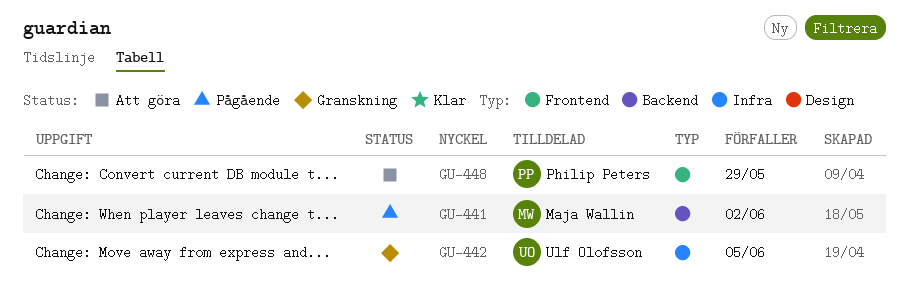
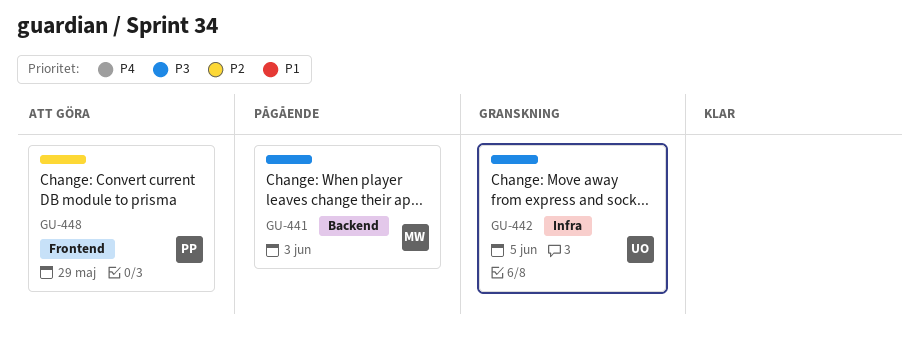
GU-441, due: Jun 2 -> Jun 3

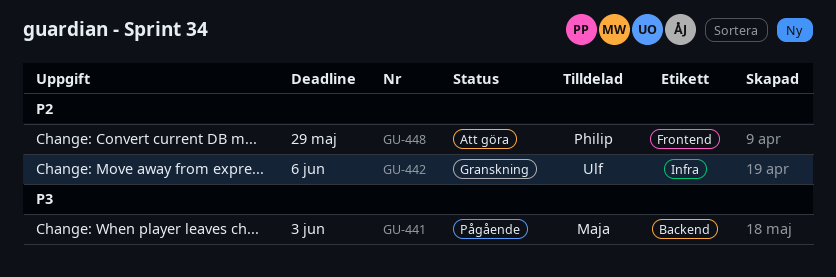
GU-442, priority: P3 -> P2
GU-442, due: Jun 5 -> Jun 6

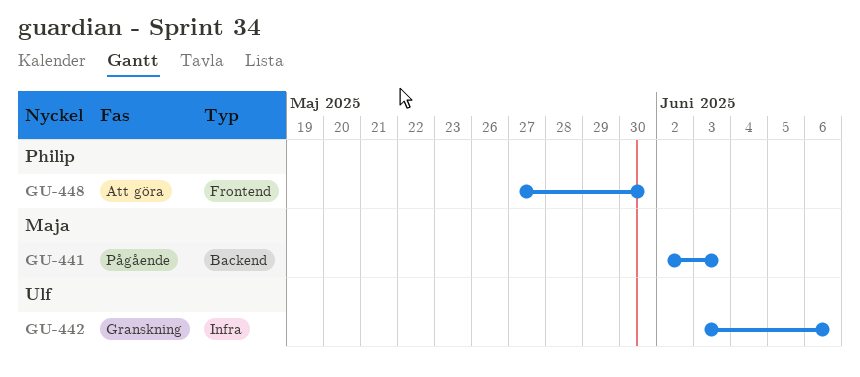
GU-448, due: May 29 -> May 30

